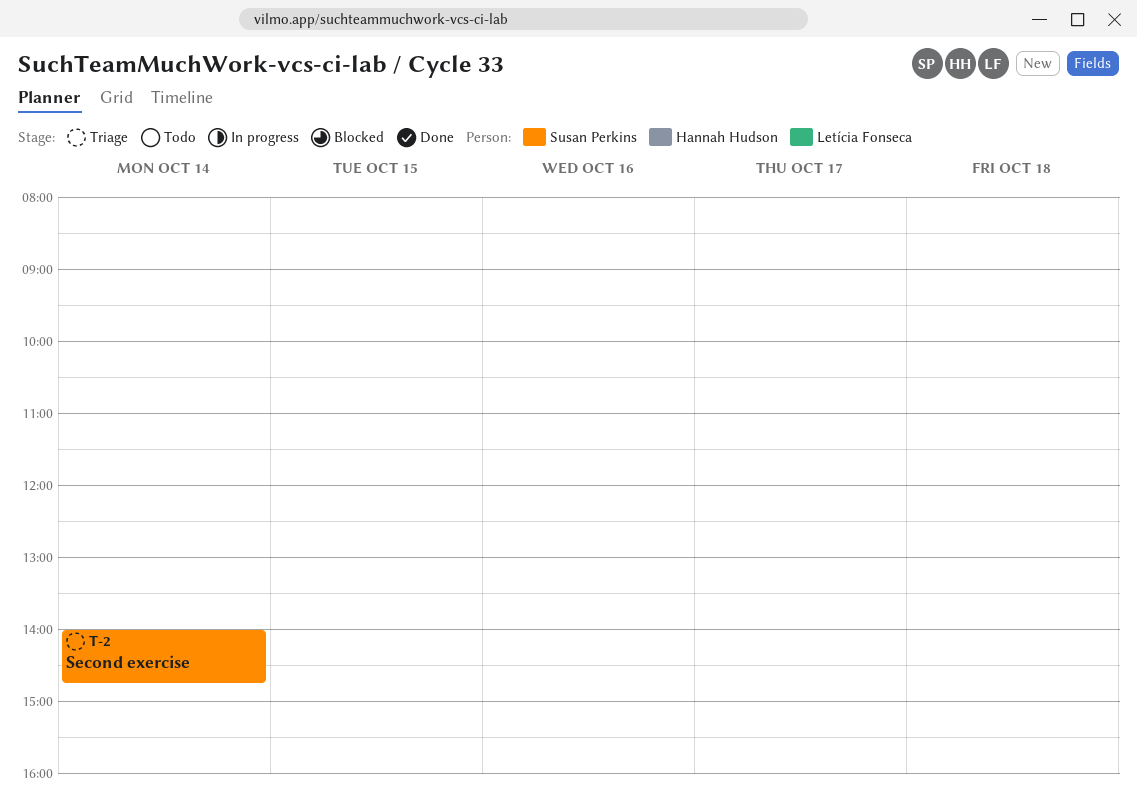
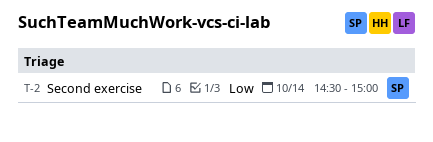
T-2, begins: 14:00 -> 14:30
T-2, ends: 14:45 -> 15:00

